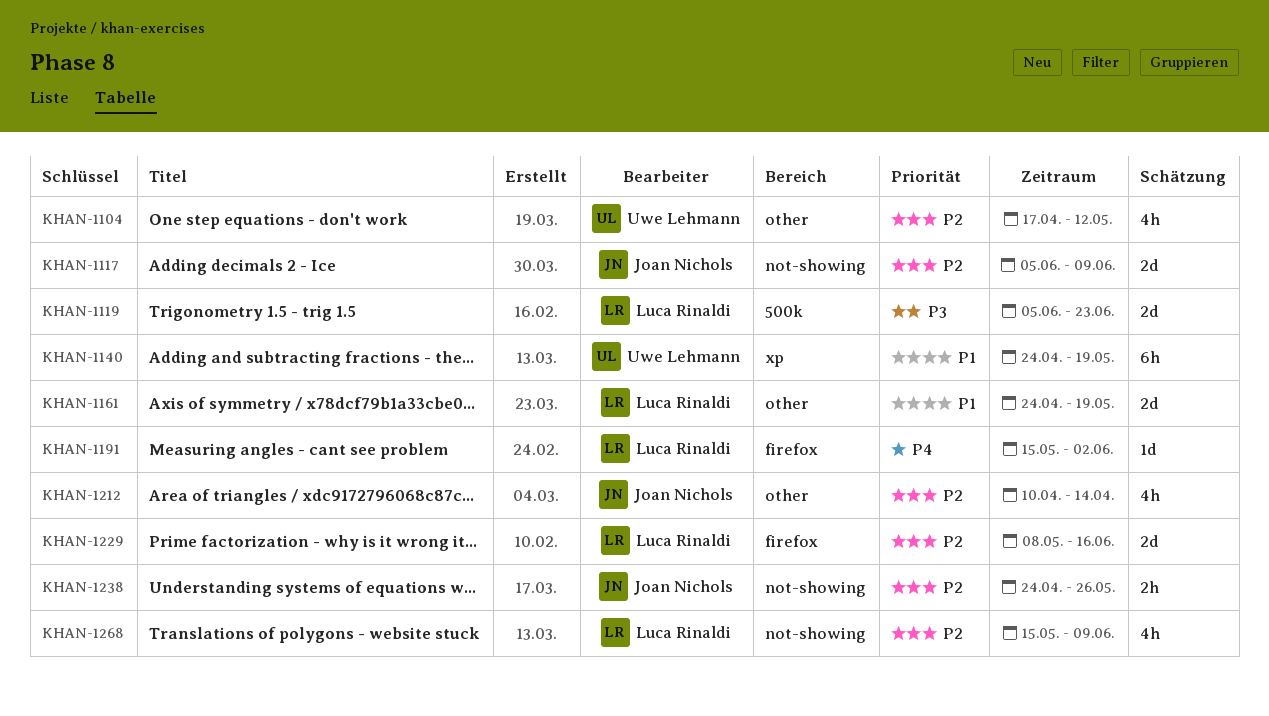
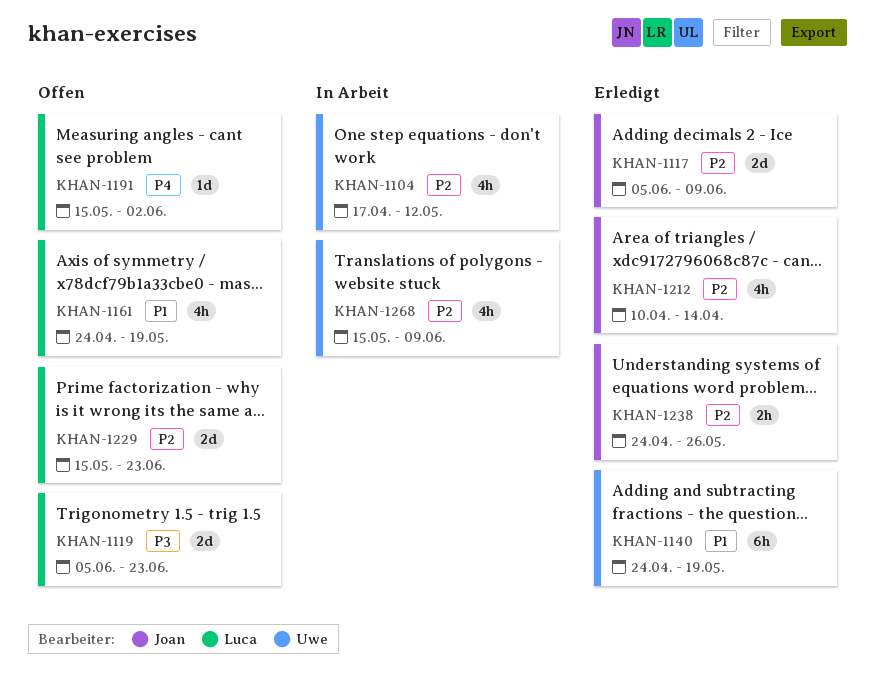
KHAN-1161, estimate: 2d -> 4h
KHAN-1229, start: May 8 -> May 15
KHAN-1229, due: Jun 16 -> Jun 23
KHAN-1268, owner: Luca Rinaldi -> Uwe Lehmann

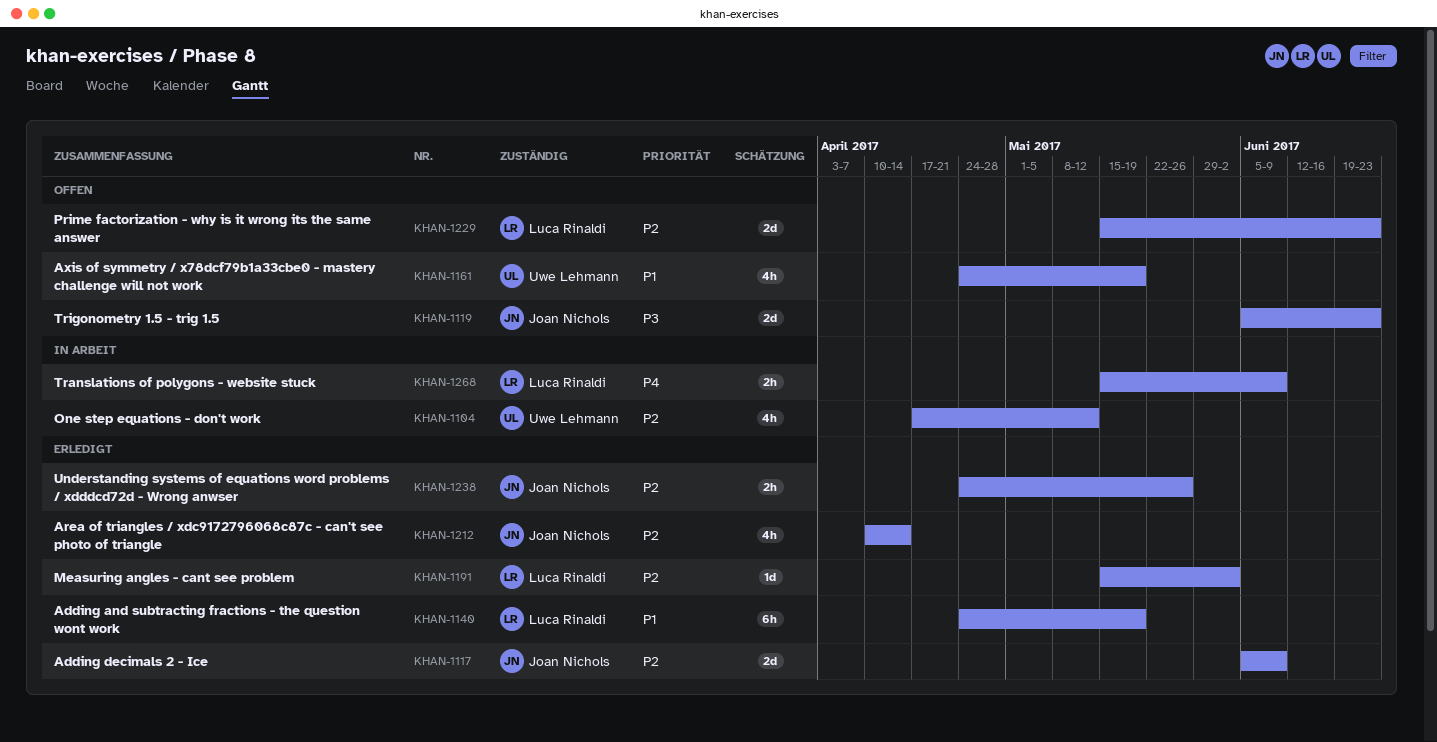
KHAN-1119, owner: Luca Rinaldi -> Joan Nichols
KHAN-1140, owner: Uwe Lehmann -> Luca Rinaldi
KHAN-1161, owner: Luca Rinaldi -> Uwe Lehmann
KHAN-1191, status: Offen -> Erledigt
KHAN-1191, priority: P4 -> P2
KHAN-1268, owner: Uwe Lehmann -> Luca Rinaldi
KHAN-1268, priority: P2 -> P4
KHAN-1268, estimate: 4h -> 2h

